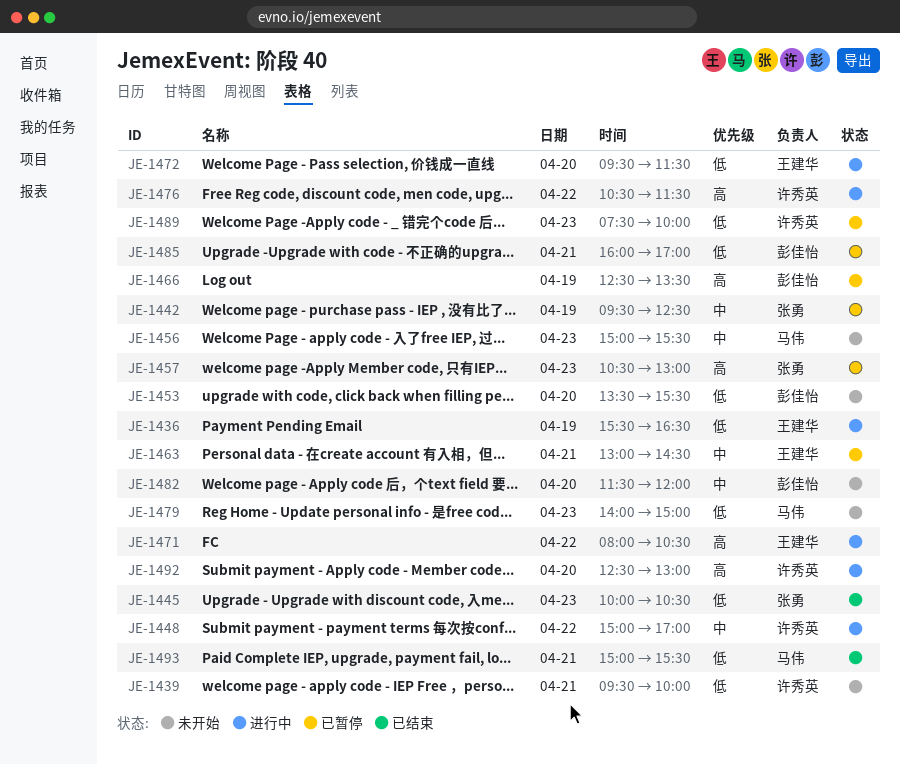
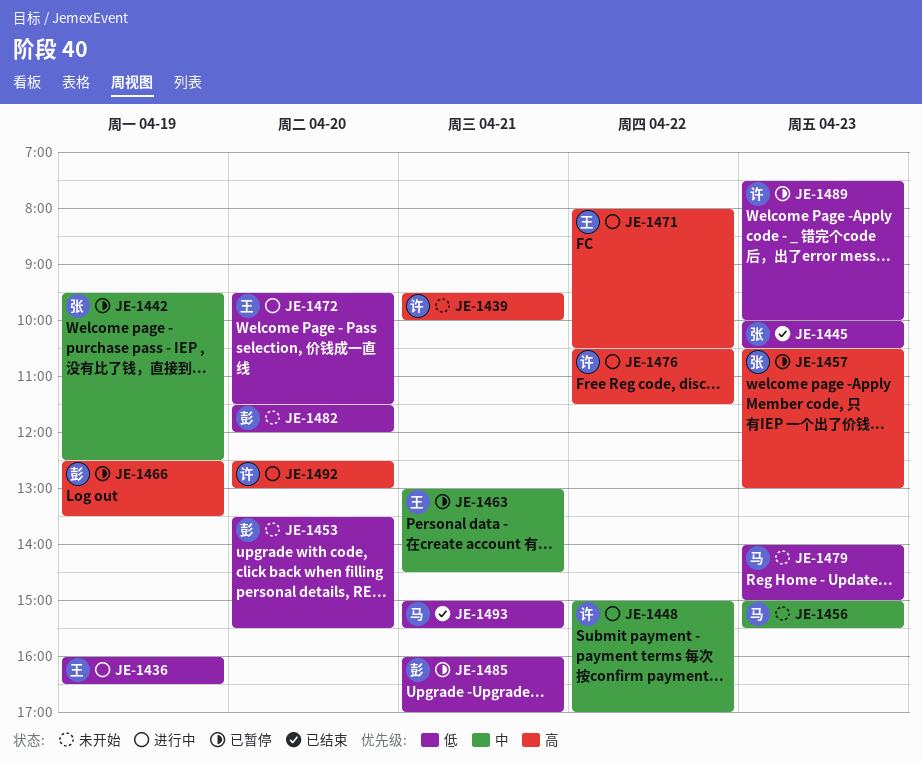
JE-1436, begins: 15:30 -> 16:00
JE-1439, priority: 低 -> 高
JE-1482, priority: 中 -> 低

